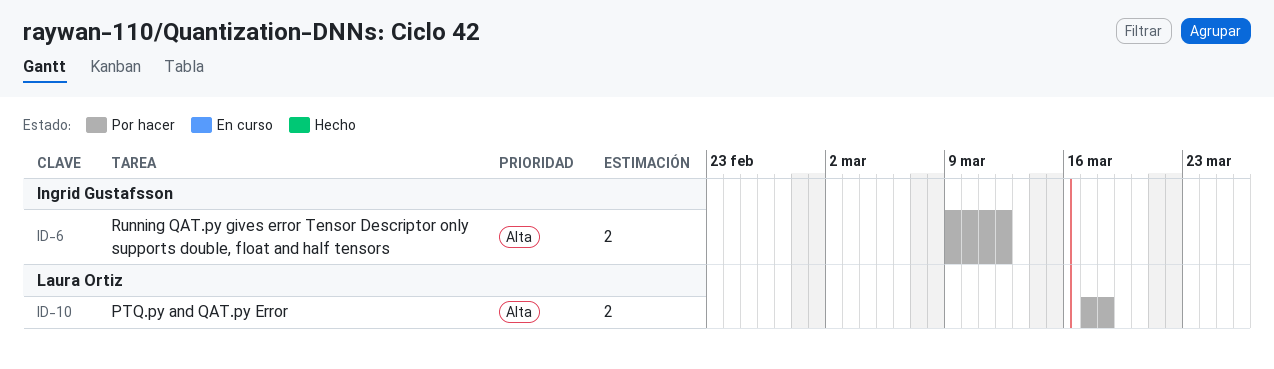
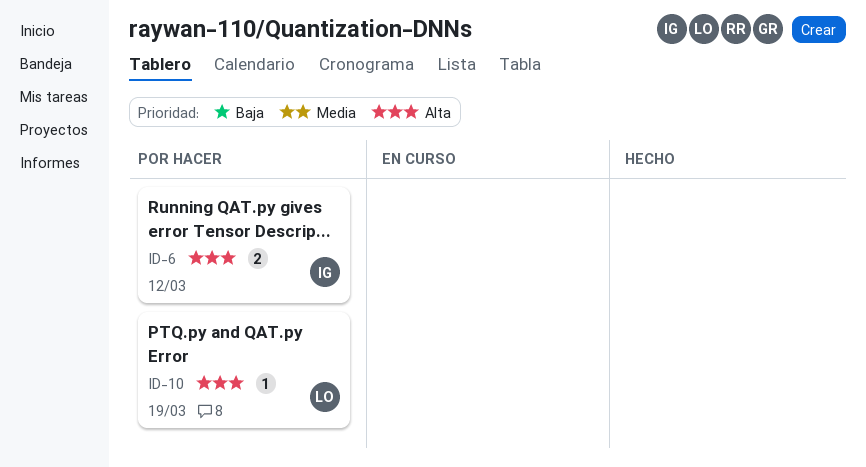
ID-10, estimate: 2 -> 1
ID-10, due: Mar 18 -> Mar 19

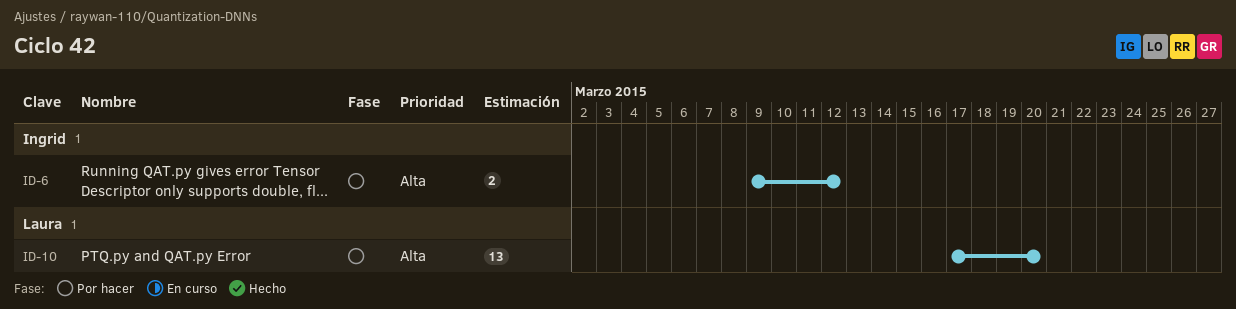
ID-10, estimate: 1 -> 13
ID-10, due: Mar 19 -> Mar 20

